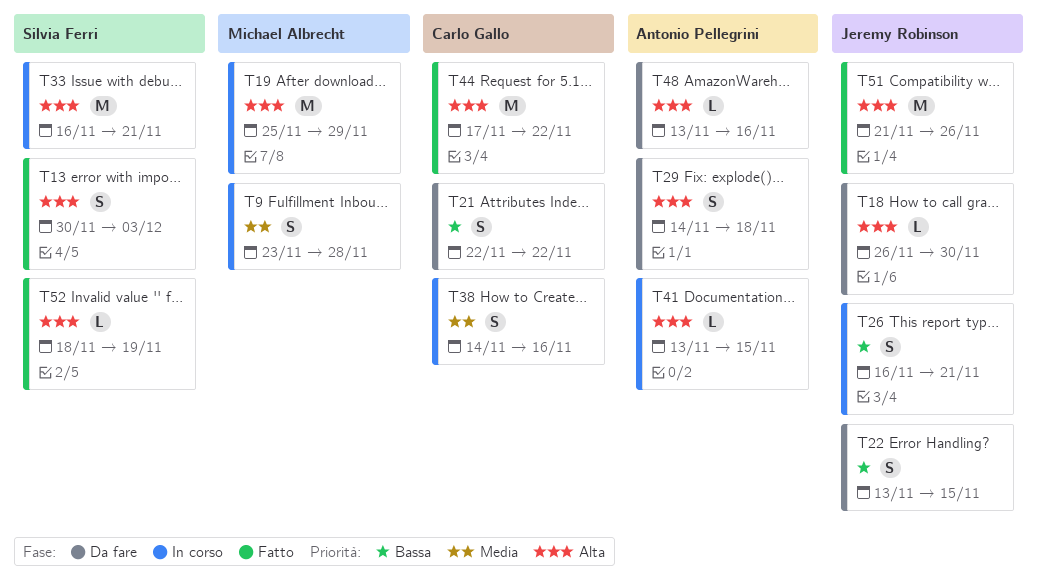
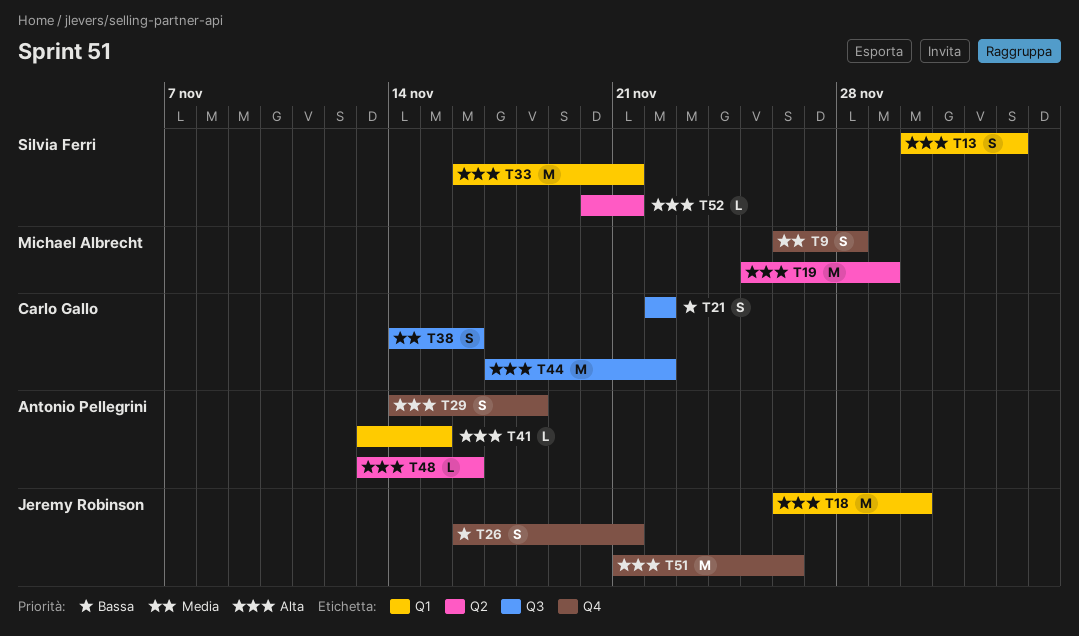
T9, start: Nov 23 -> Nov 26
T18, estimate: L -> M
T22: present -> none
T52, start: Nov 18 -> Nov 20
T52, due: Nov 19 -> Nov 21

